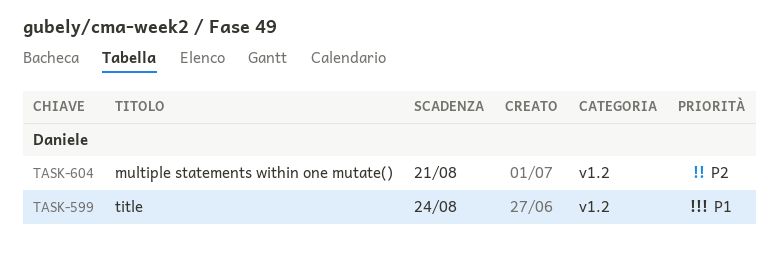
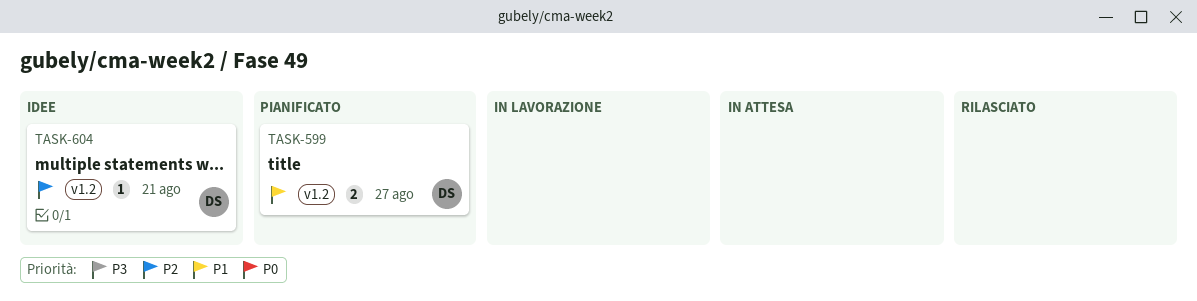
TASK-599, due: Aug 24 -> Aug 27

